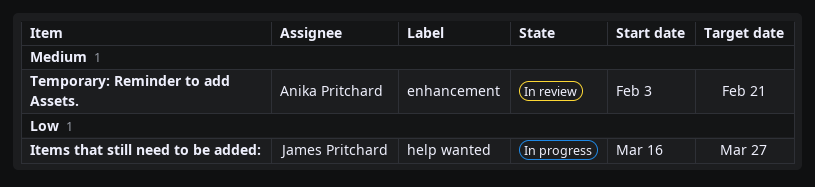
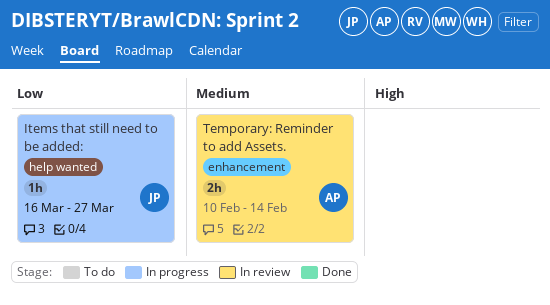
Temporary: Reminder to add Assets., start: Feb 3 -> Feb 10
Temporary: Reminder to add Assets., due: Feb 21 -> Feb 14

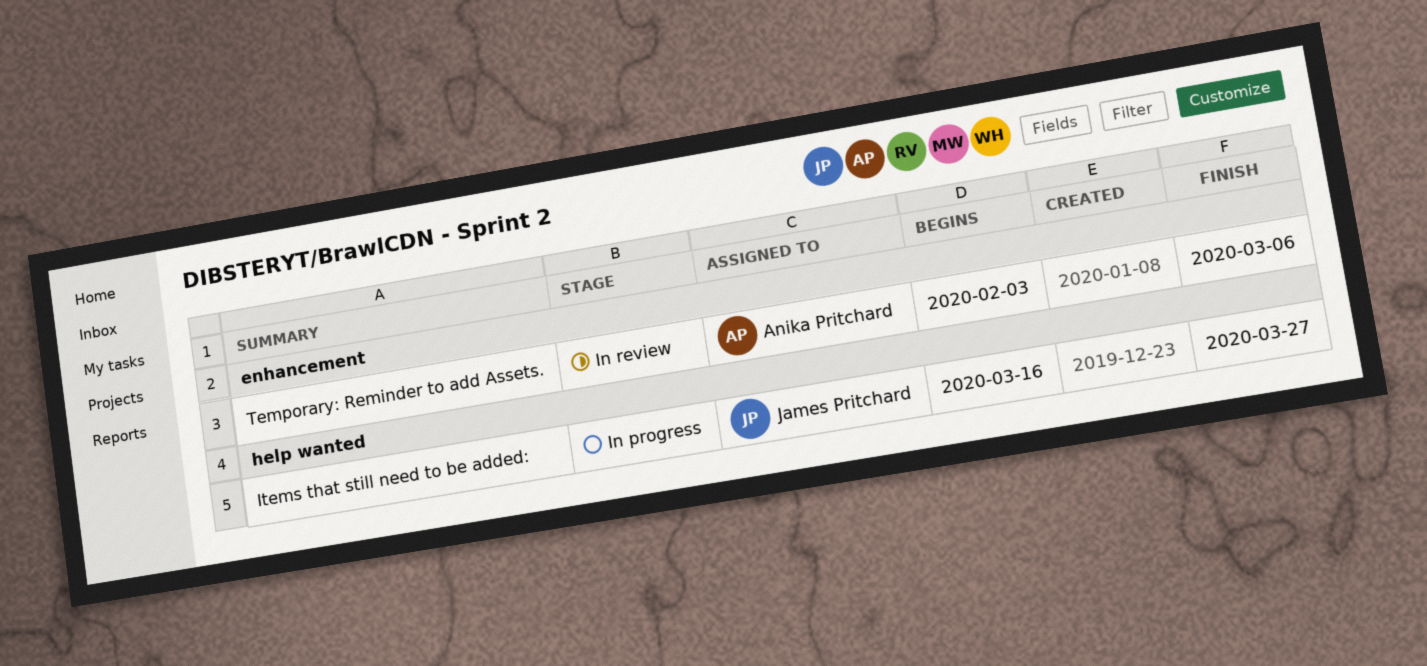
Temporary: Reminder to add Assets., start: Feb 10 -> Feb 3
Temporary: Reminder to add Assets., due: Feb 14 -> Mar 6

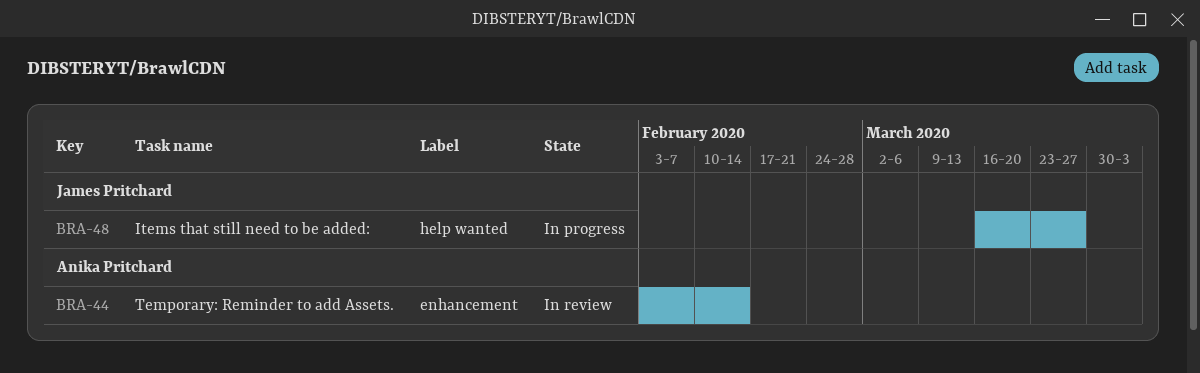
Temporary: Reminder to add Assets., due: Mar 6 -> Feb 14

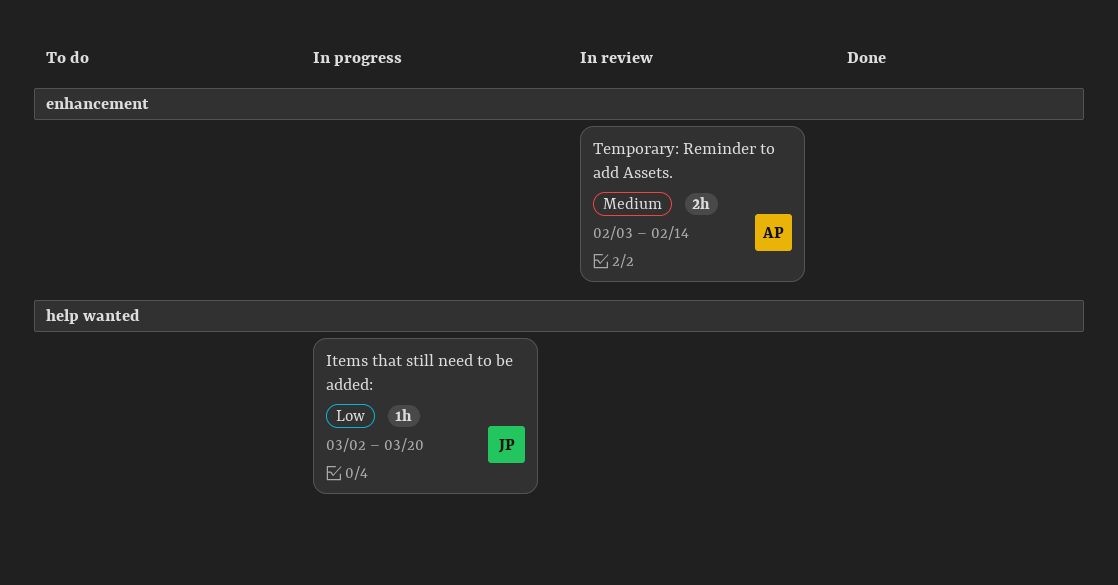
Items that still need to be added:, start: Mar 16 -> Mar 2
Items that still need to be added:, due: Mar 27 -> Mar 20

